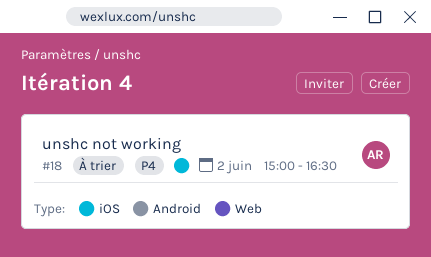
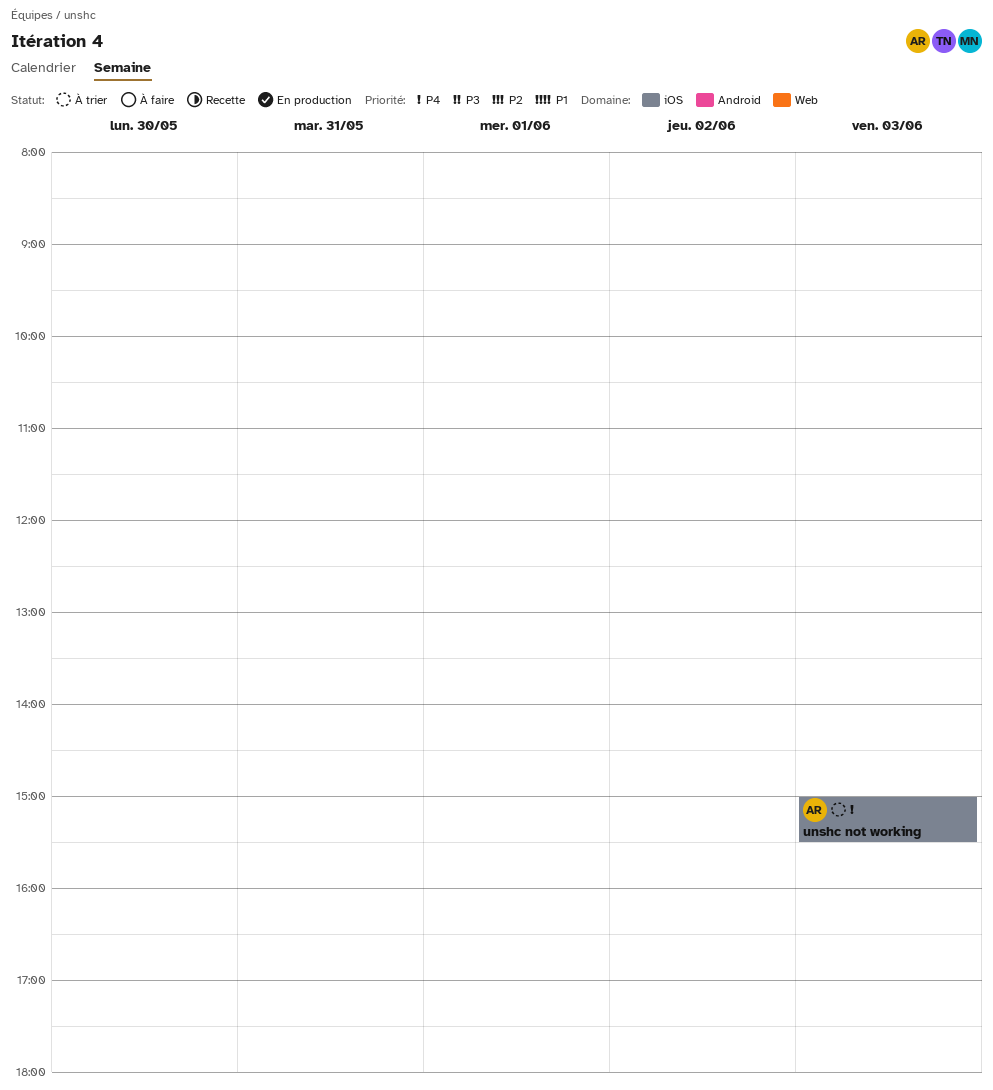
unshc not working, day: Jun 2 -> Jun 3
unshc not working, ends: 16:30 -> 15:30

